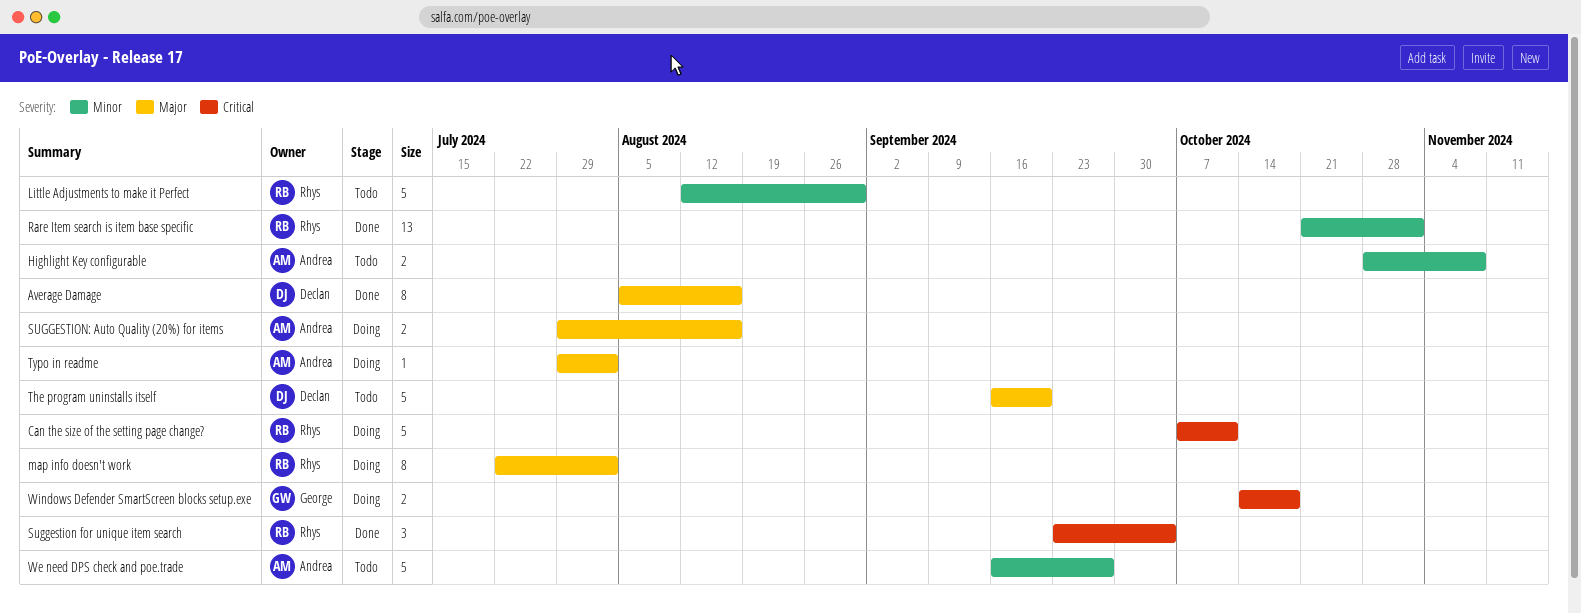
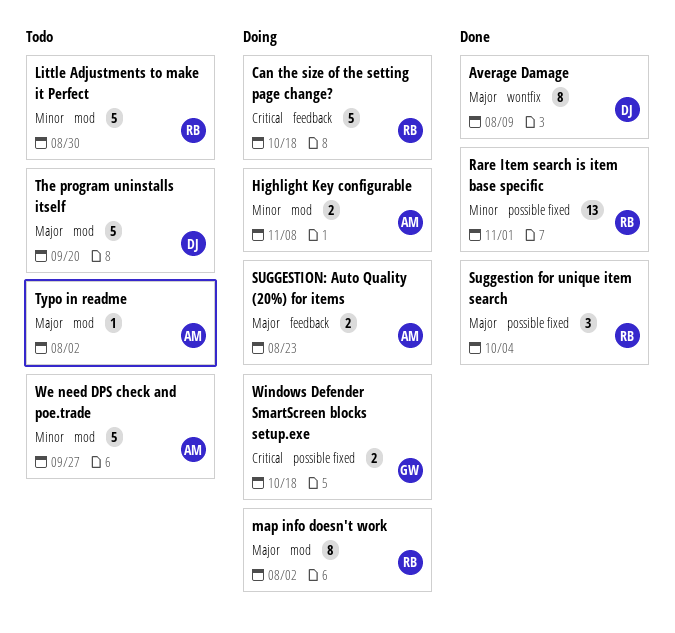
Average Damage, due: Aug 16 -> Aug 9
Can the size of the setting page change?, due: Oct 11 -> Oct 18
Highlight Key configurable, status: Todo -> Doing
Suggestion for unique item search, priority: Critical -> Major
SUGGESTION: Auto Quality (20%) for items, due: Aug 16 -> Aug 23
Typo in readme, status: Doing -> Todo

